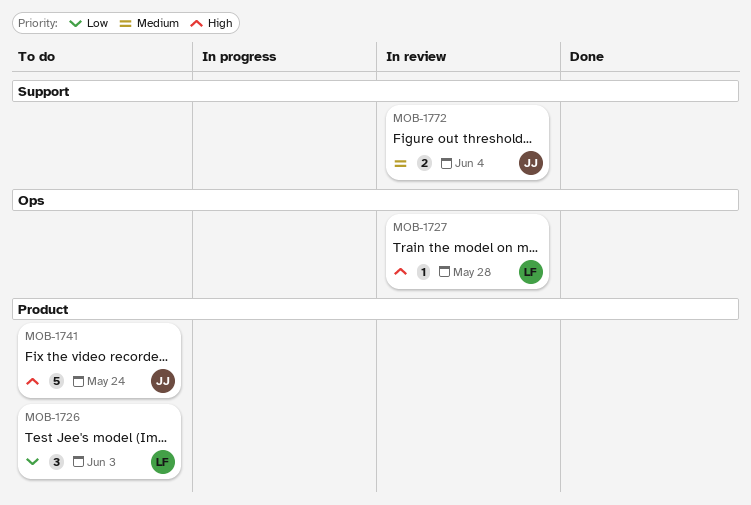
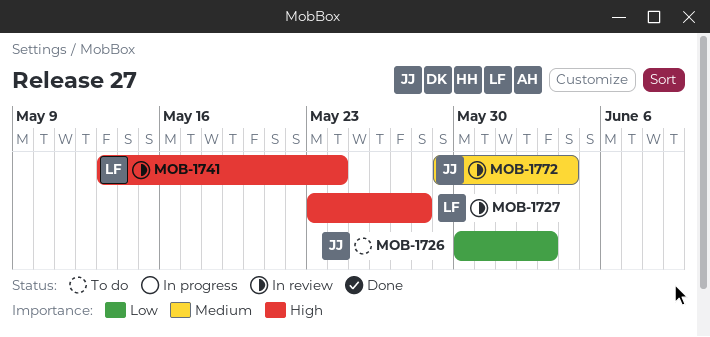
MOB-1726, owner: LF -> JJ
MOB-1741, status: To do -> In review
MOB-1741, owner: JJ -> LF

